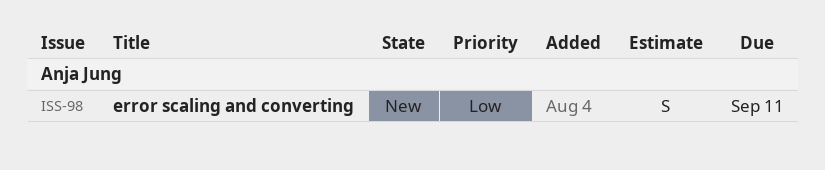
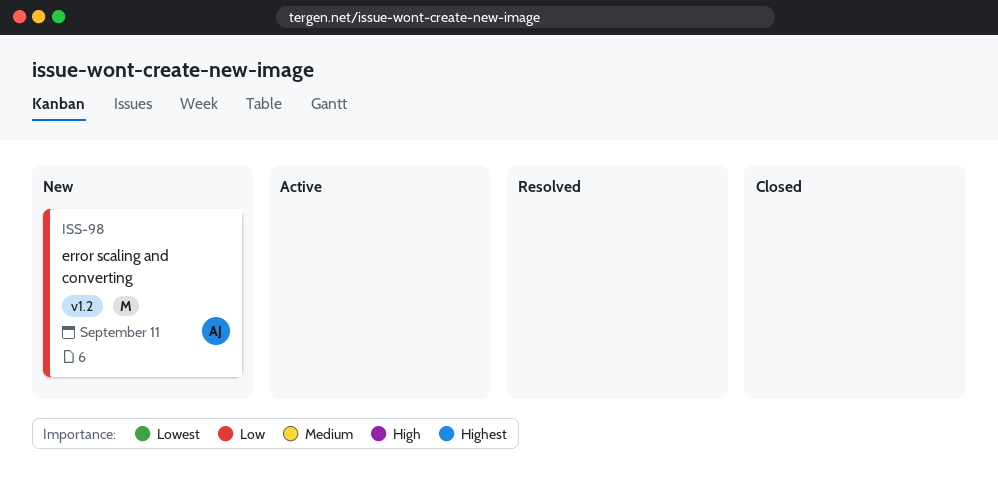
ISS-98, estimate: S -> M

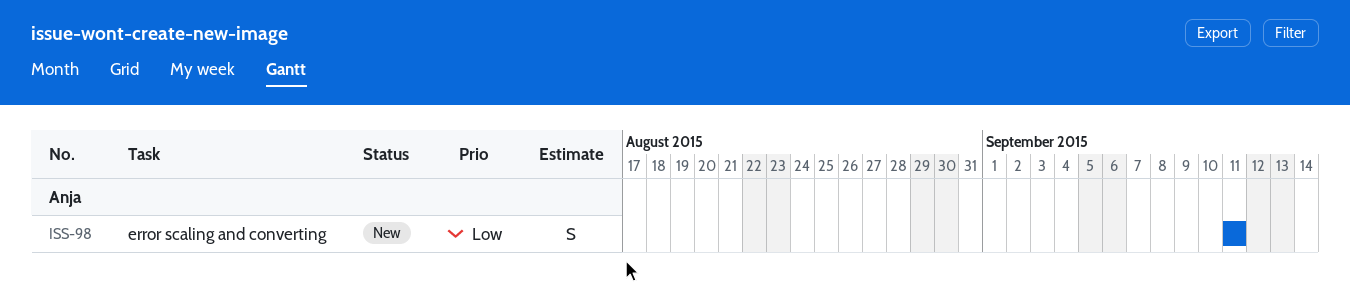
ISS-98, estimate: M -> S

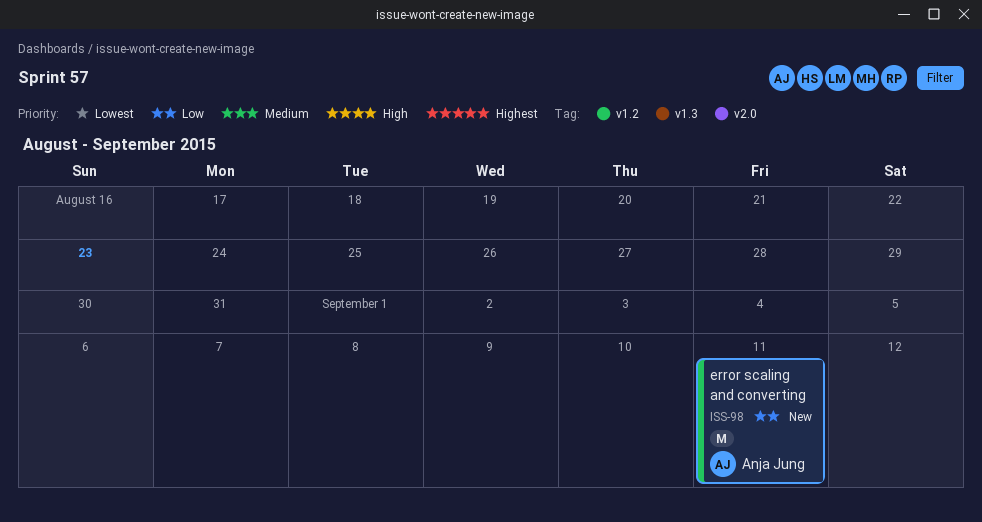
ISS-98, estimate: S -> M

